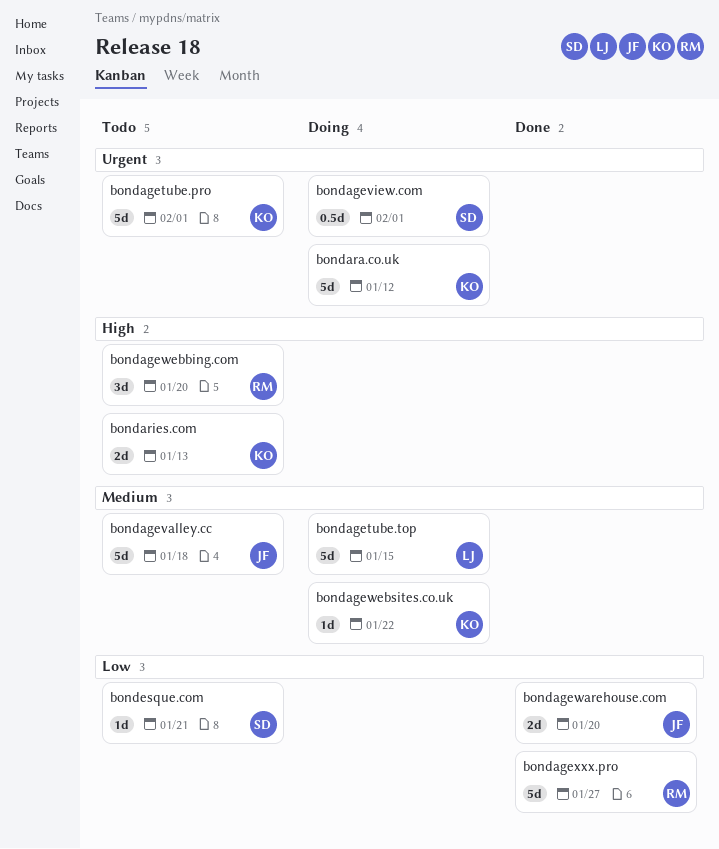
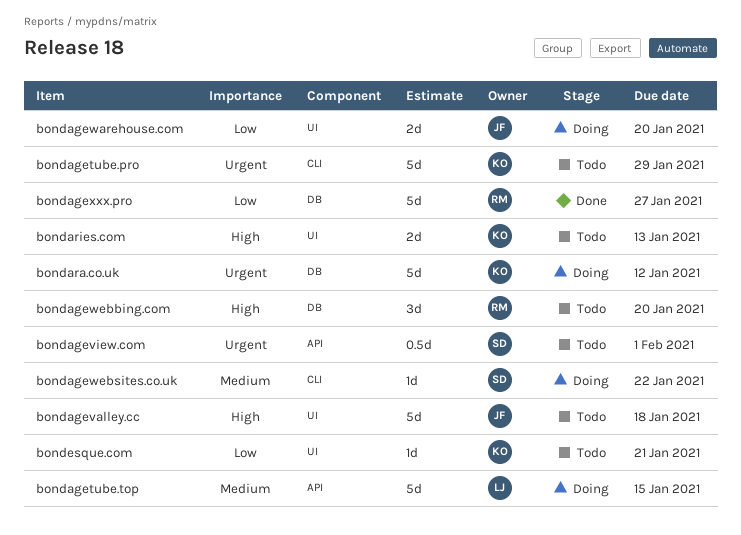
bondagetube.pro, due: Feb 1 -> Jan 29
bondagevalley.cc, priority: Medium -> High
bondageview.com, status: Doing -> Todo
bondagewarehouse.com, status: Done -> Doing
bondagewebsites.co.uk, owner: KO -> SD
bondesque.com, owner: SD -> KO

